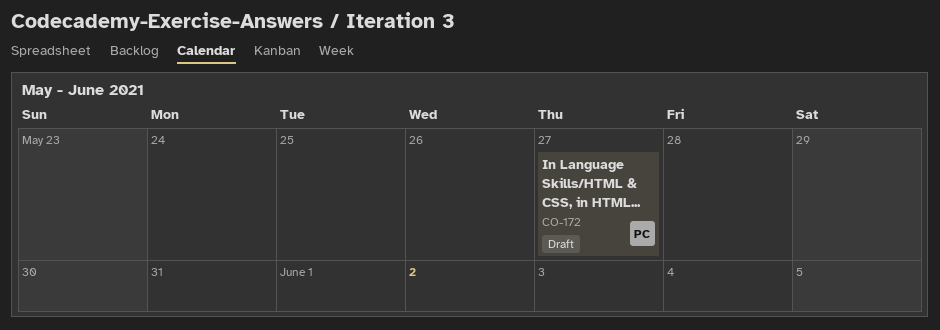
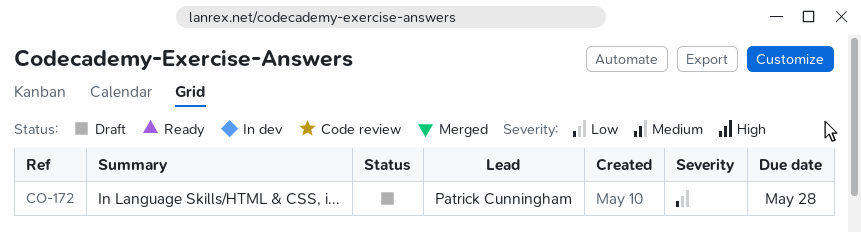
CO-172, due: May 27 -> May 28

